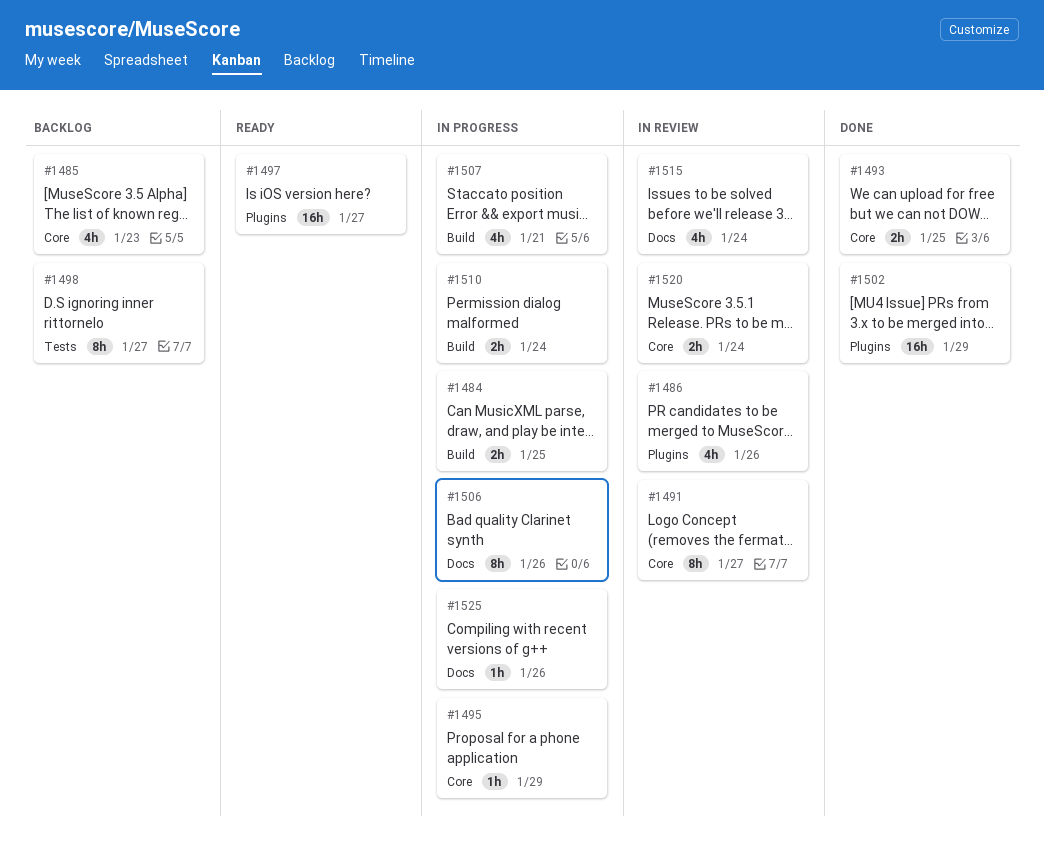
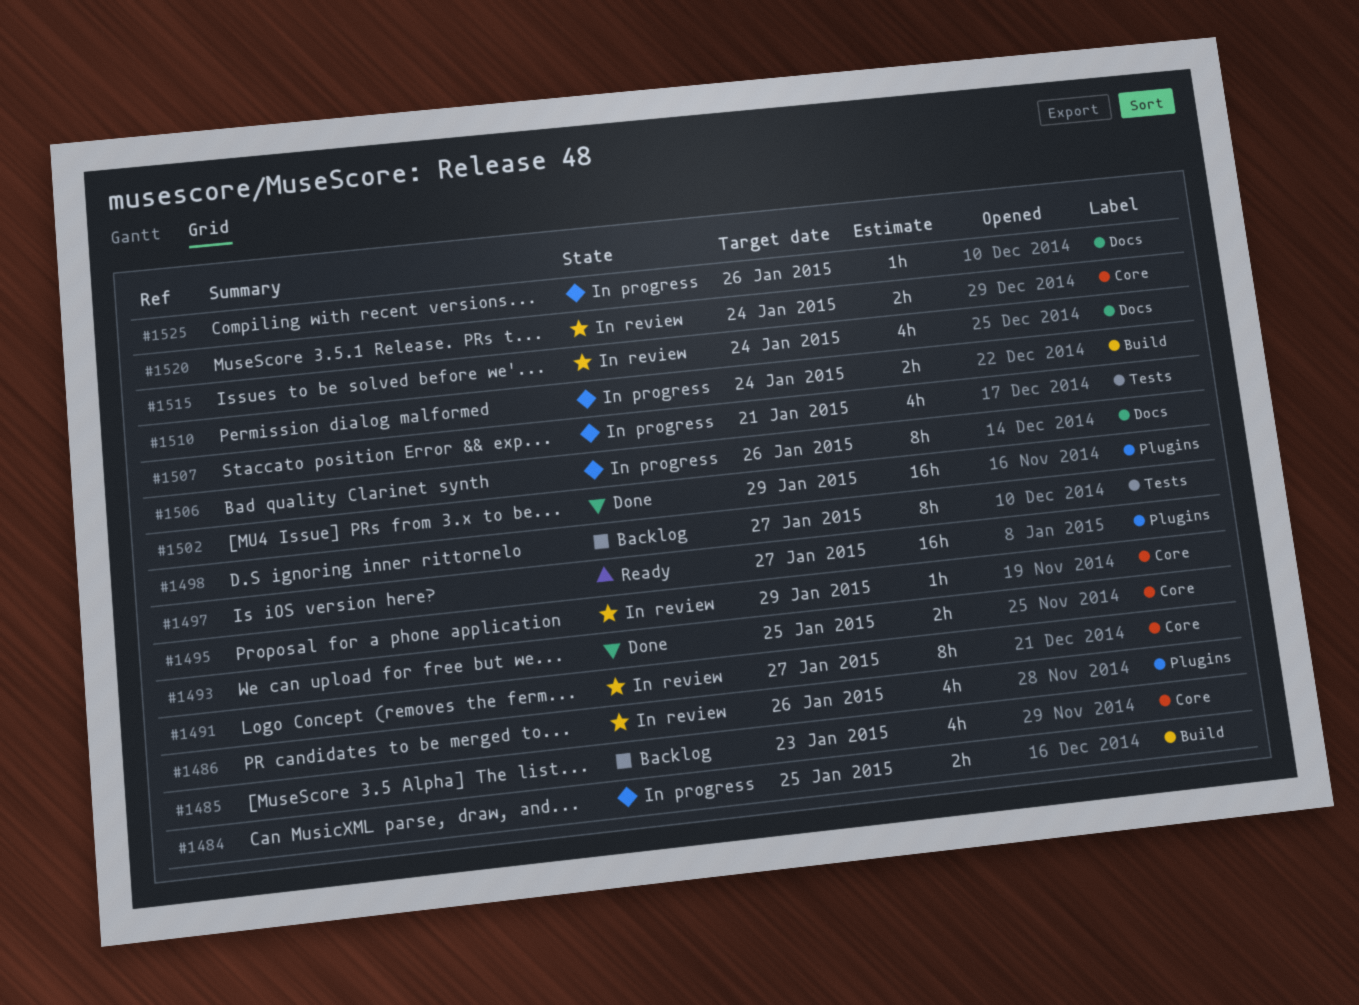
#1495, status: In progress -> In review
#1507, label: Build -> Tests

